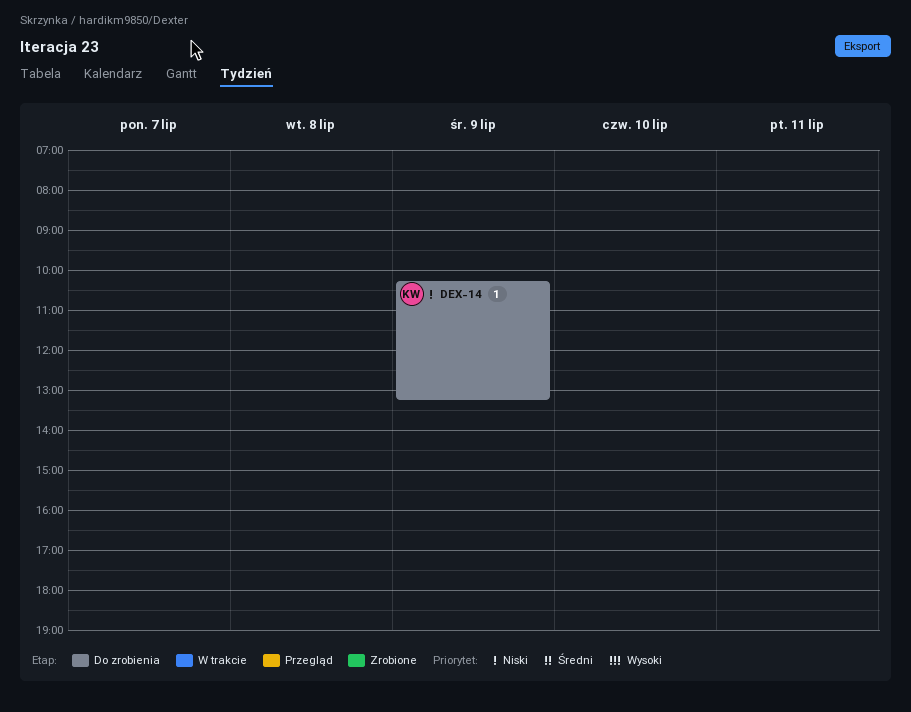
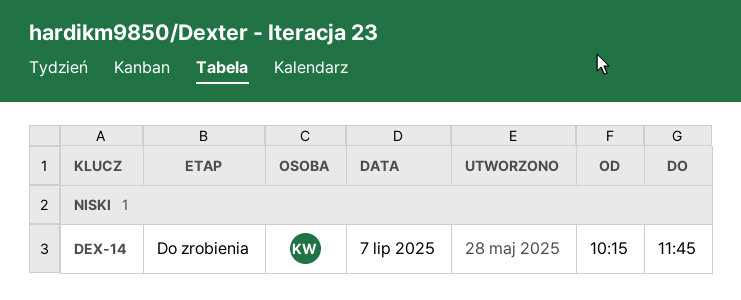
DEX-14, day: Jul 9 -> Jul 7
DEX-14, ends: 13:15 -> 11:45

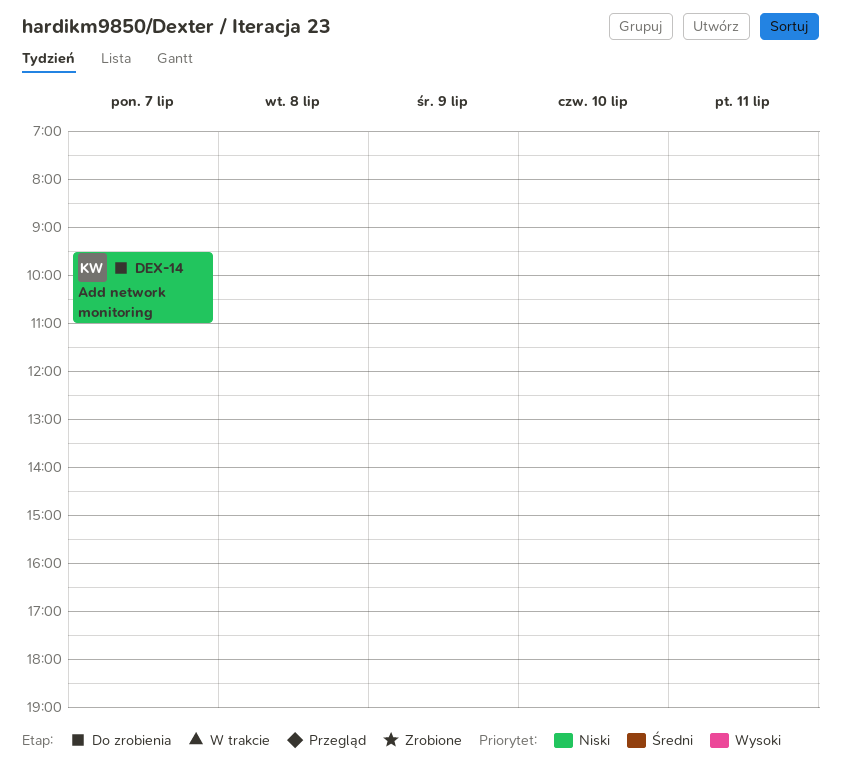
DEX-14, begins: 10:15 -> 09:30
DEX-14, ends: 11:45 -> 11:00

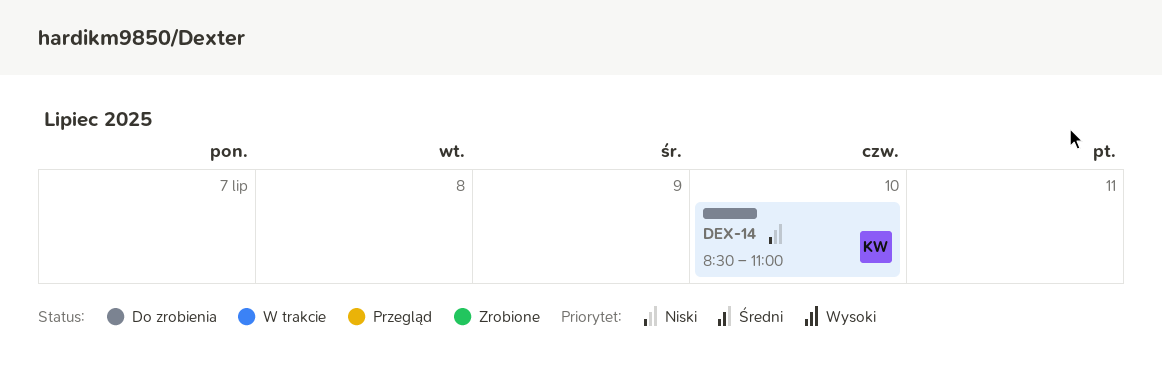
DEX-14, day: Jul 7 -> Jul 10
DEX-14, begins: 09:30 -> 08:30

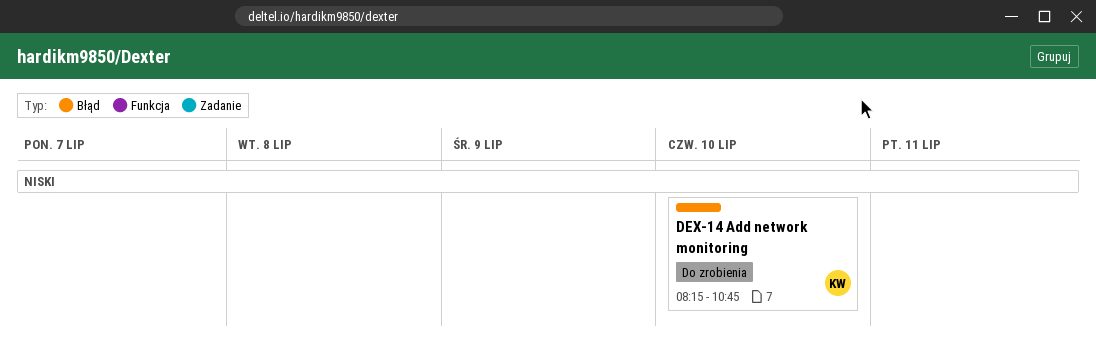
DEX-14, begins: 08:30 -> 08:15
DEX-14, ends: 11:00 -> 10:45

